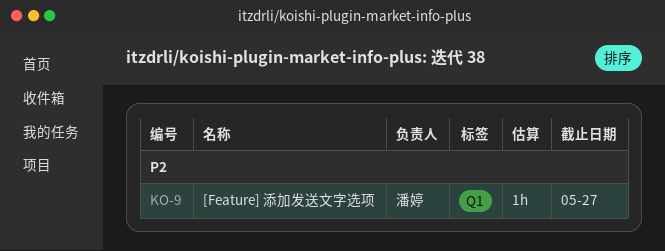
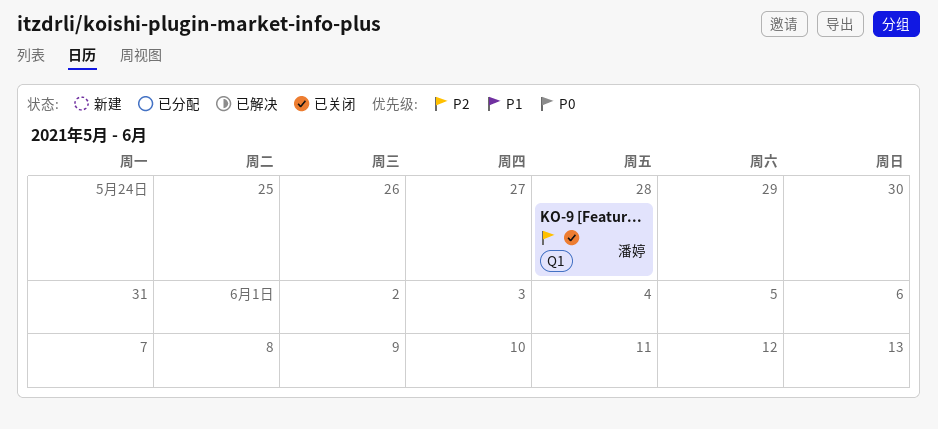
KO-9, due: May 27 -> May 28

